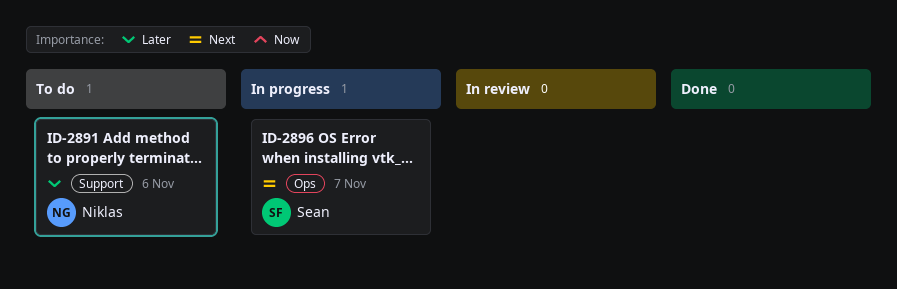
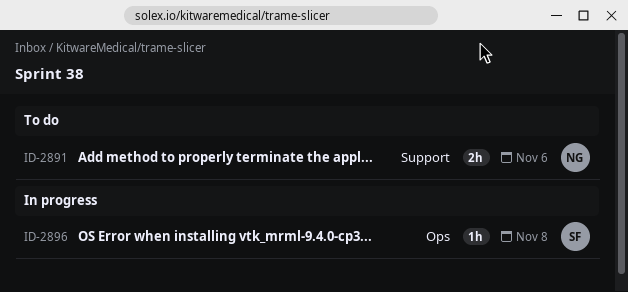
ID-2896, due: Nov 7 -> Nov 8

